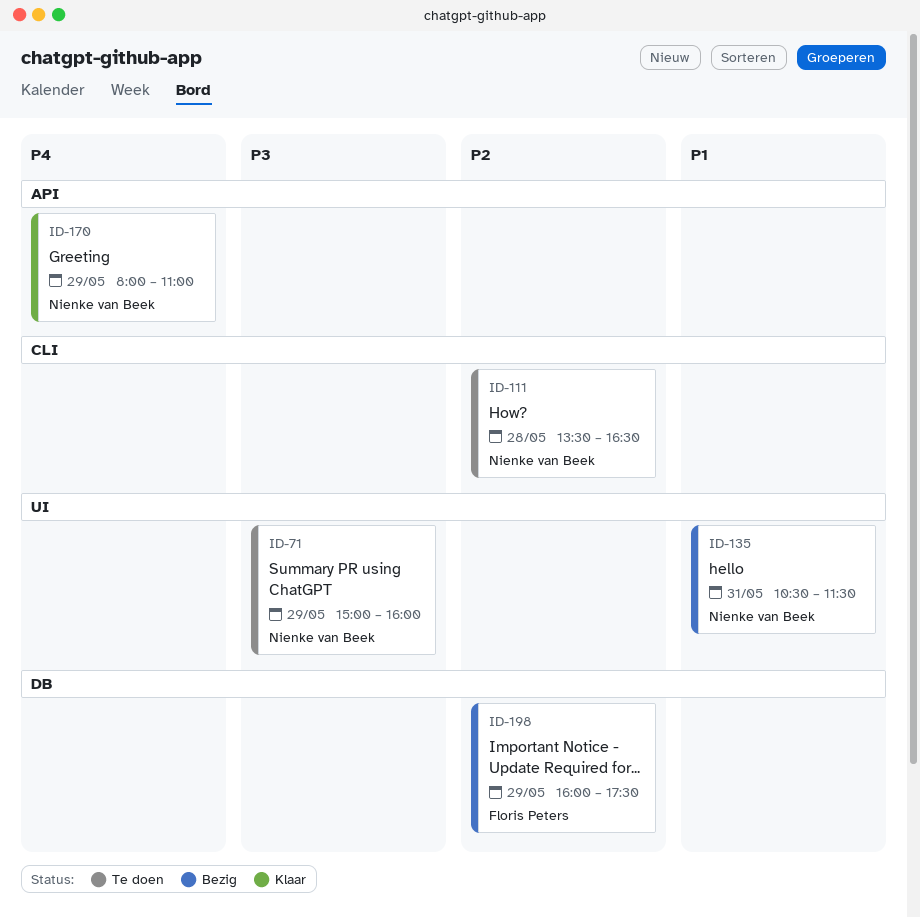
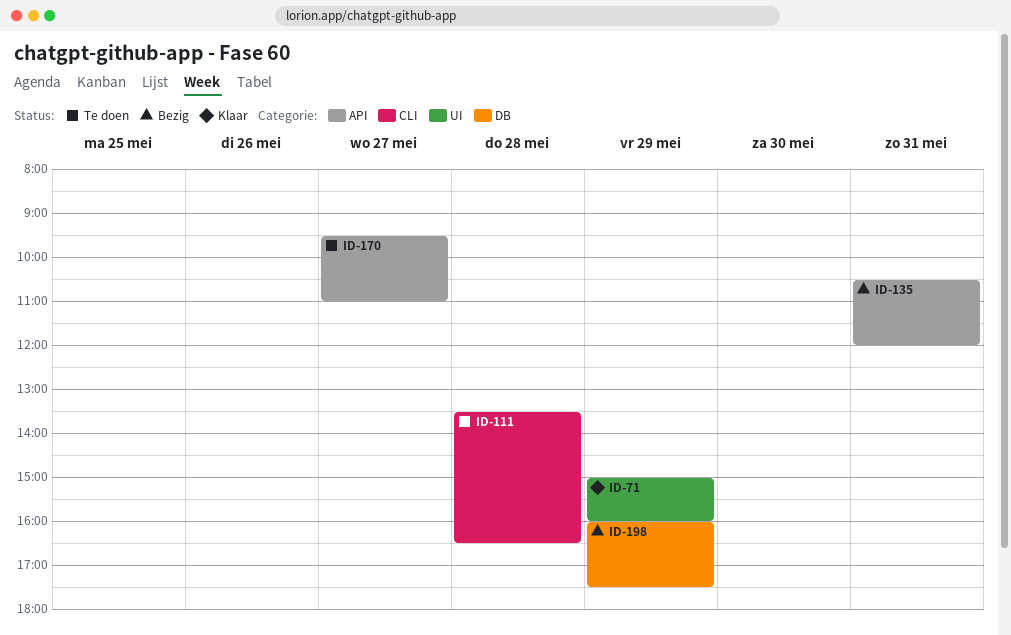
ID-71, status: Te doen -> Klaar
ID-135, label: UI -> API
ID-135, ends: 11:30 -> 12:00
ID-170, status: Klaar -> Te doen
ID-170, day: May 29 -> May 27
ID-170, begins: 08:00 -> 09:30

